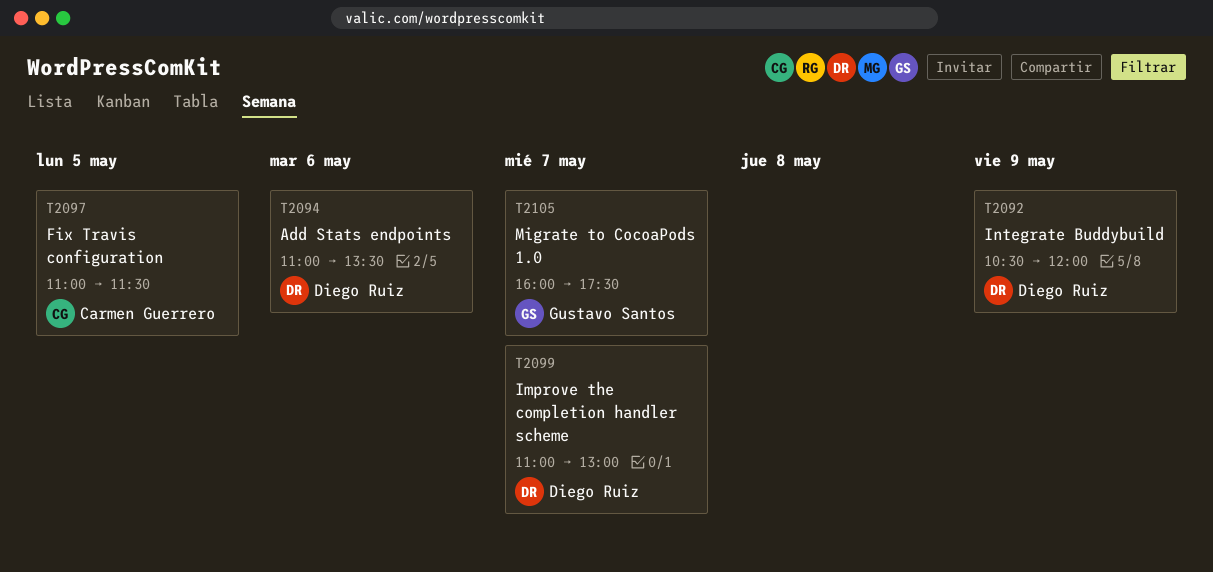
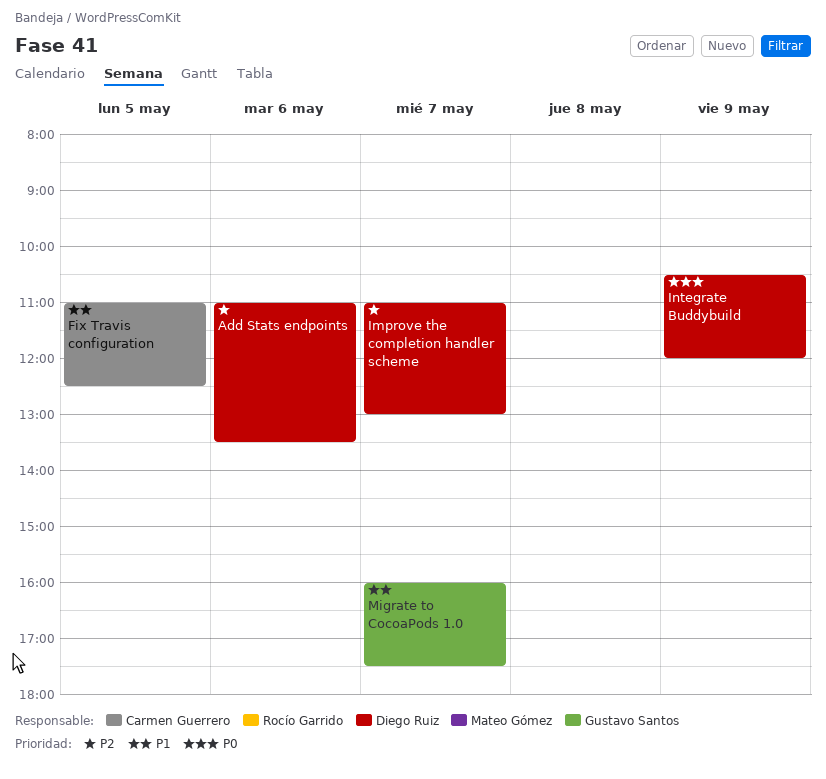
Fix Travis configuration, ends: 11:30 -> 12:30

